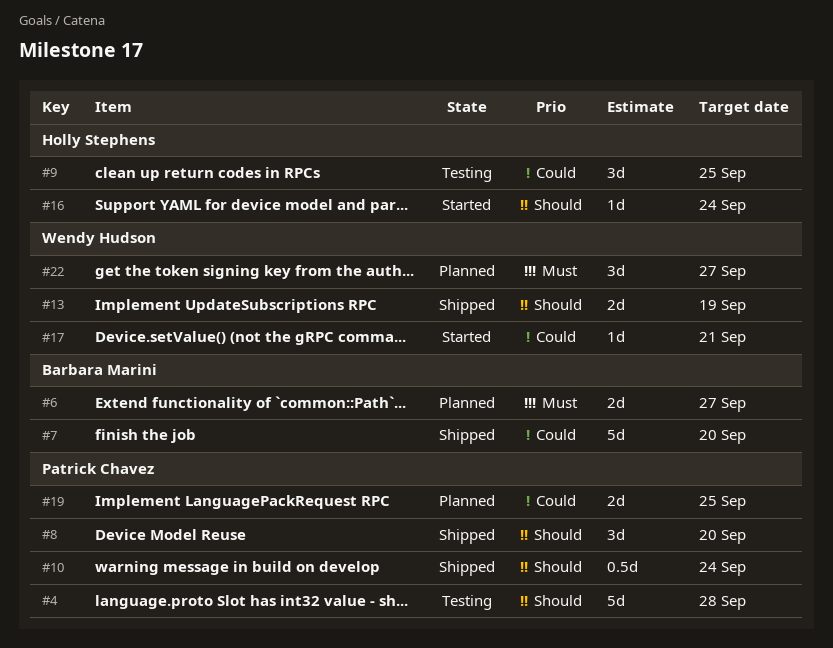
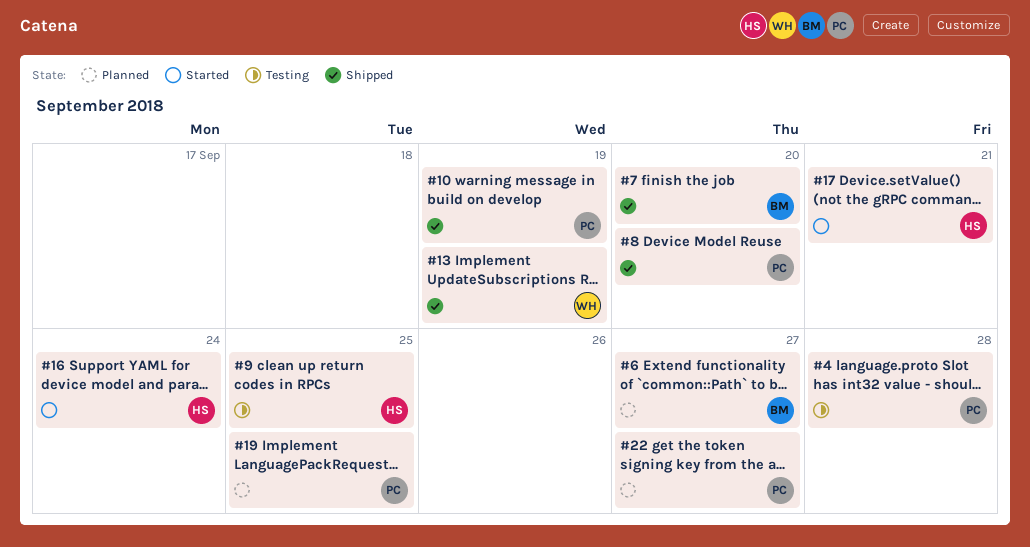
#10, due: Sep 24 -> Sep 19
#17, owner: Wendy Hudson -> Holly Stephens
#22, owner: Wendy Hudson -> Patrick Chavez

